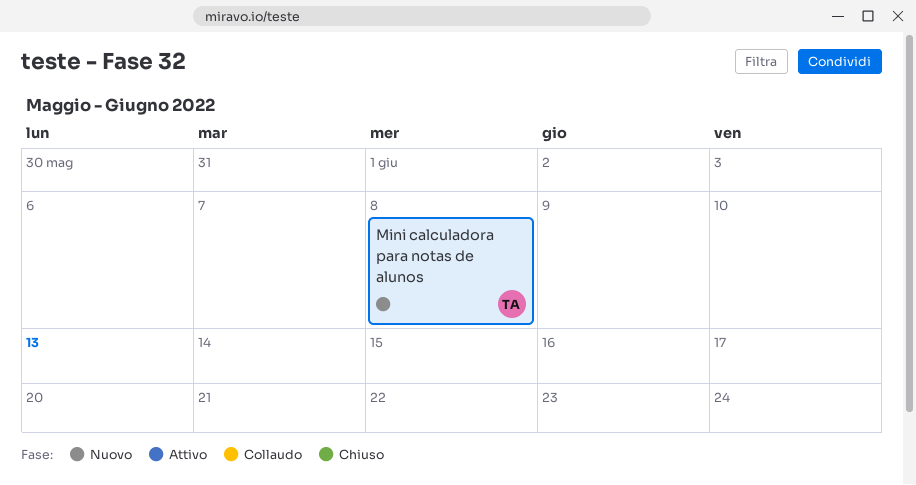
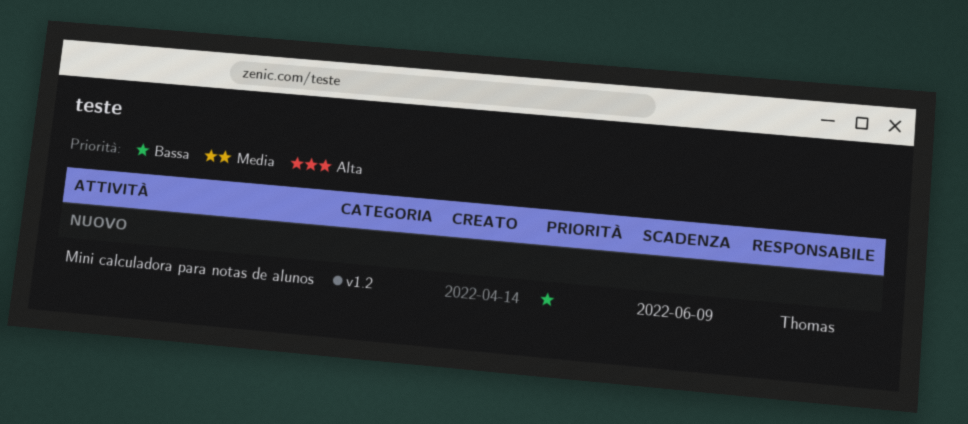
Mini calculadora para notas de alunos, due: Jun 8 -> Jun 9

